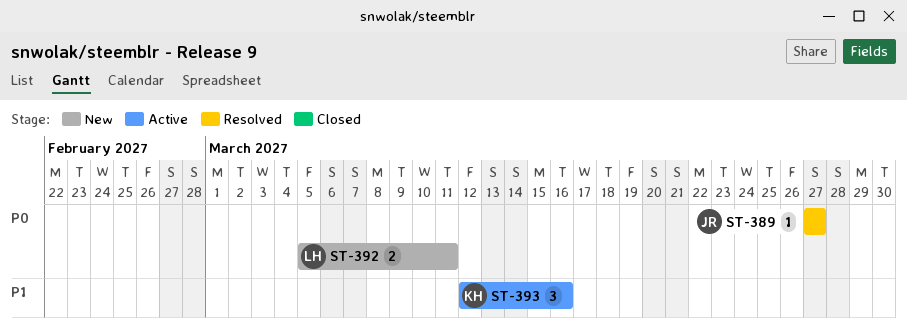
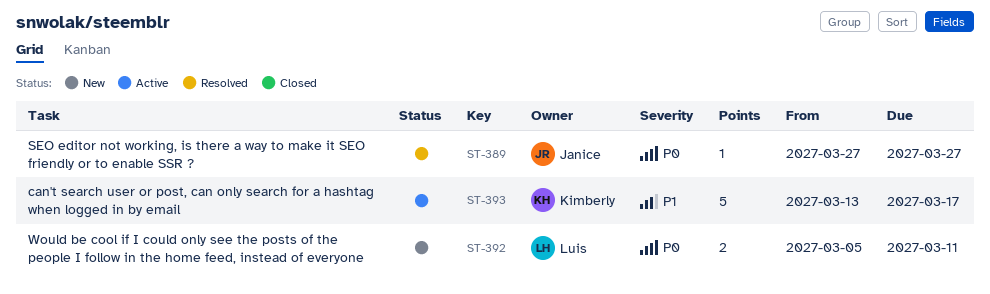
ST-393, estimate: 3 -> 5
ST-393, start: Mar 12 -> Mar 13
ST-393, due: Mar 16 -> Mar 17

